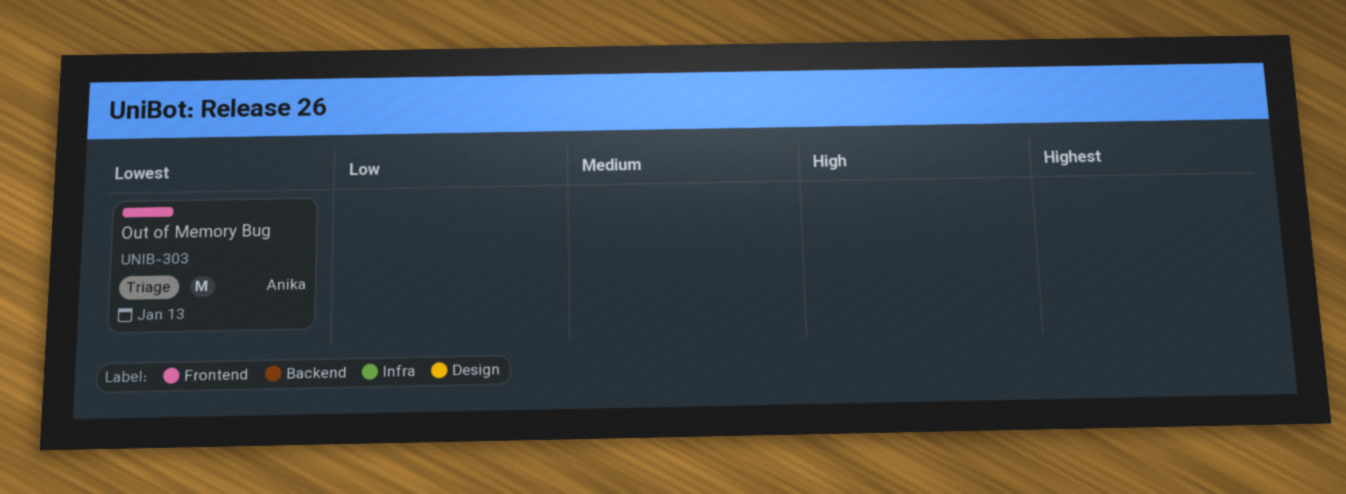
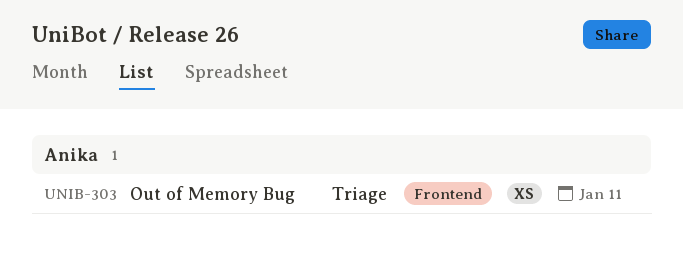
UNIB-303, estimate: M -> XS
UNIB-303, due: Jan 13 -> Jan 11

